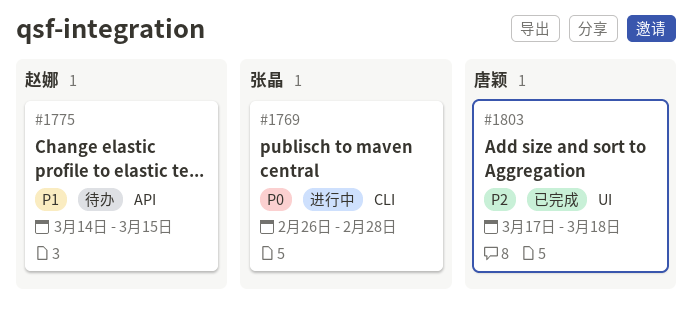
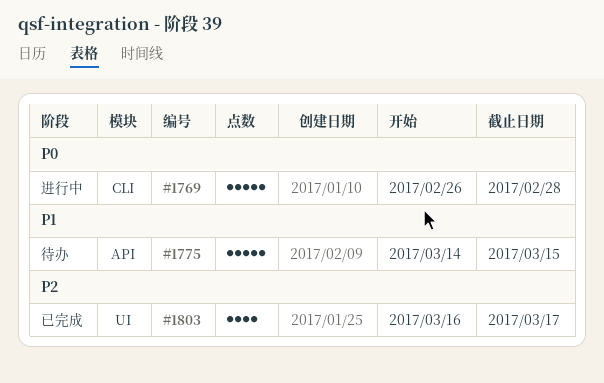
#1803, start: Mar 17 -> Mar 16
#1803, due: Mar 18 -> Mar 17

